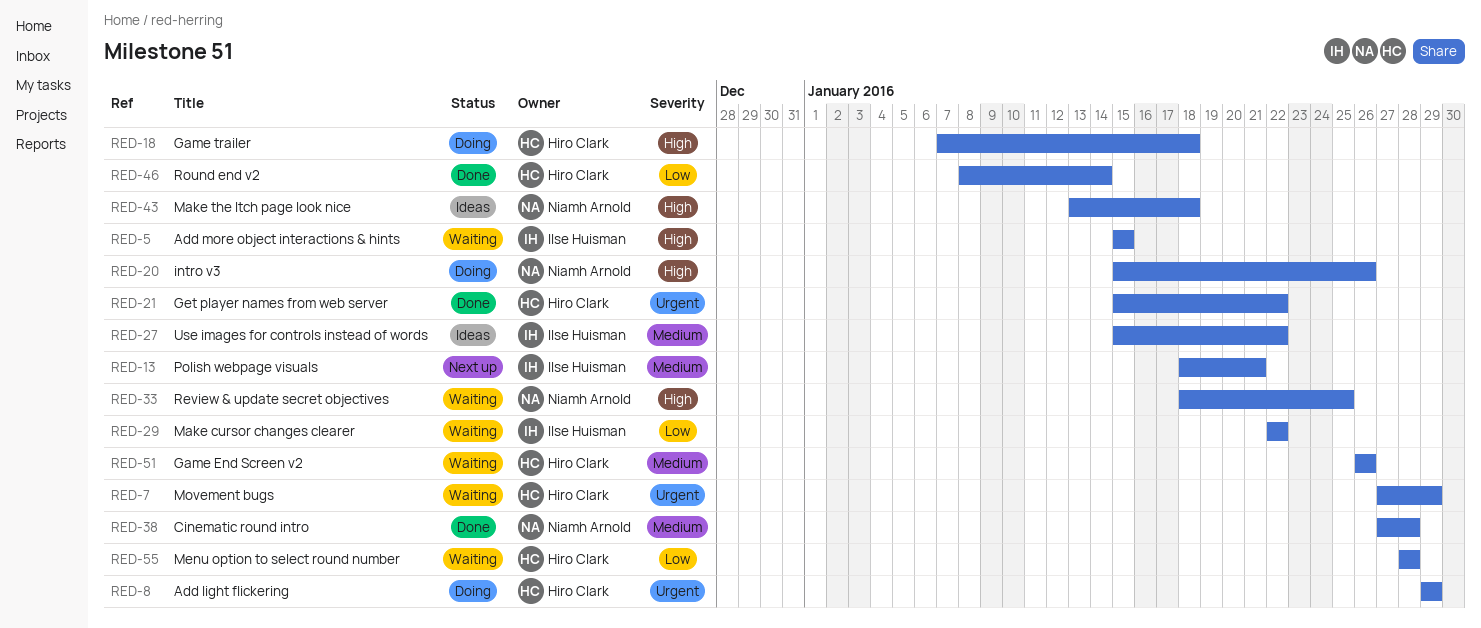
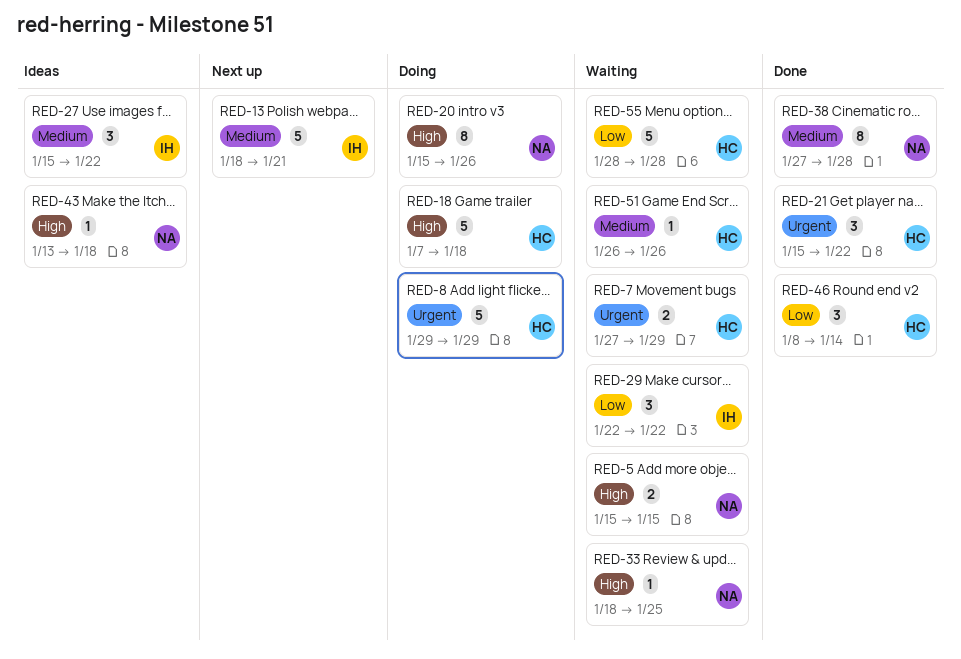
RED-5, owner: Ilse Huisman -> Niamh Arnold

